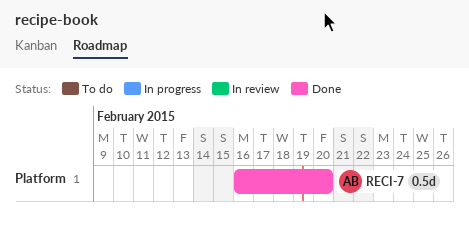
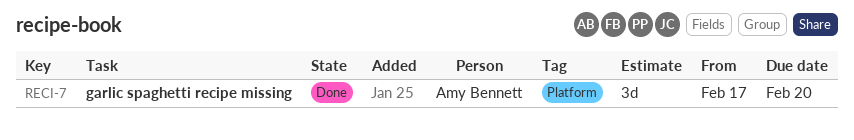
RECI-7, estimate: 0.5d -> 3d
RECI-7, start: Feb 16 -> Feb 17

